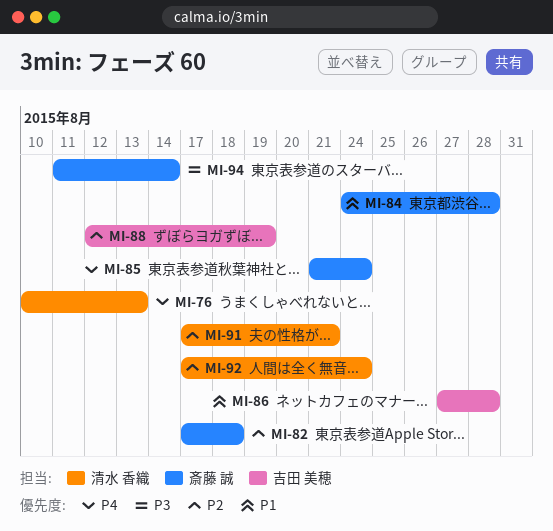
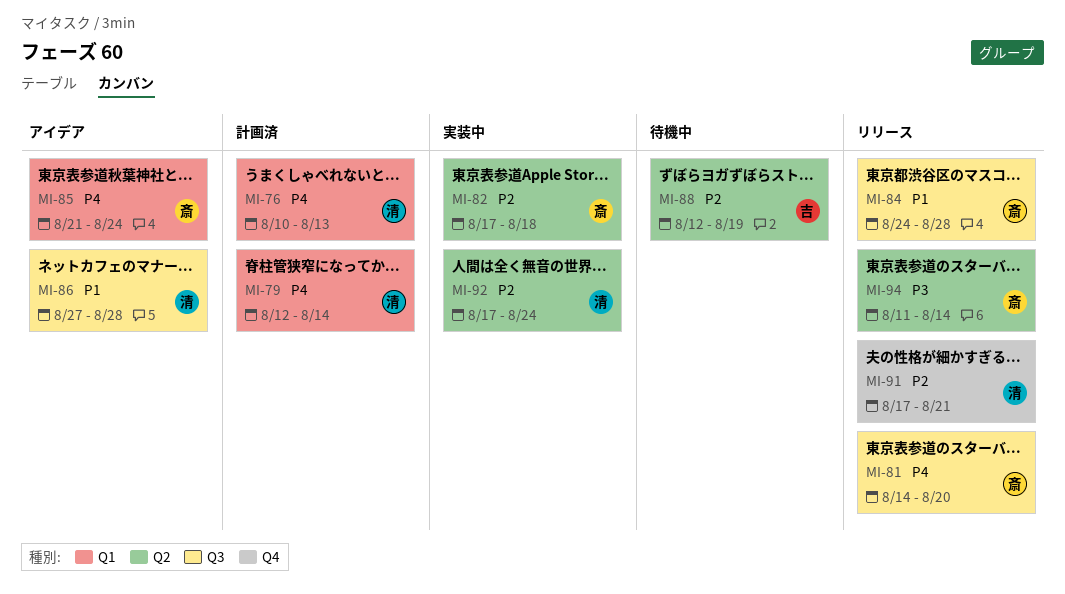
MI-79: none -> present
MI-81: none -> present
MI-86, owner: 吉田 美穂 -> 清水 香織

